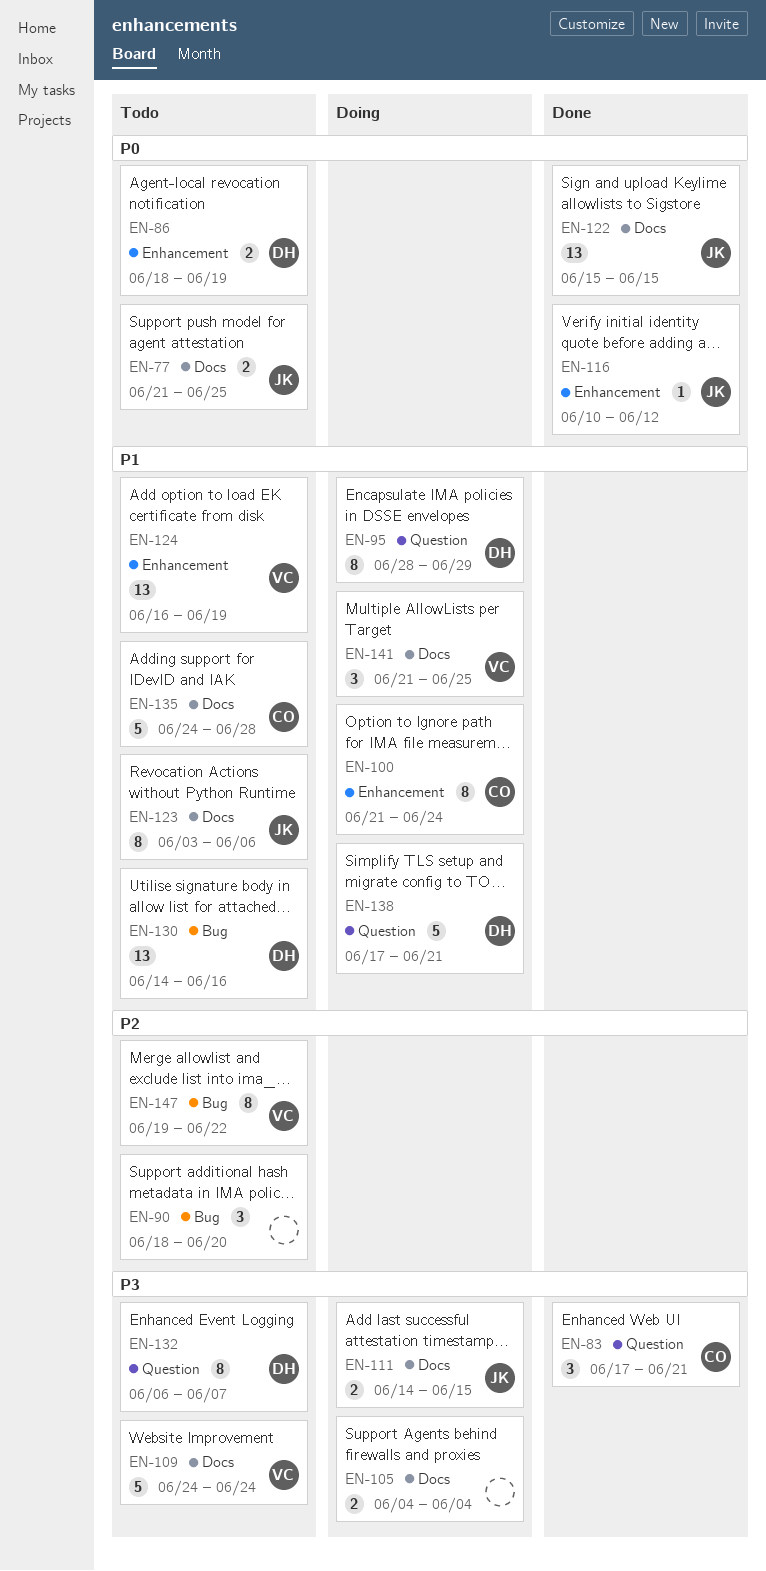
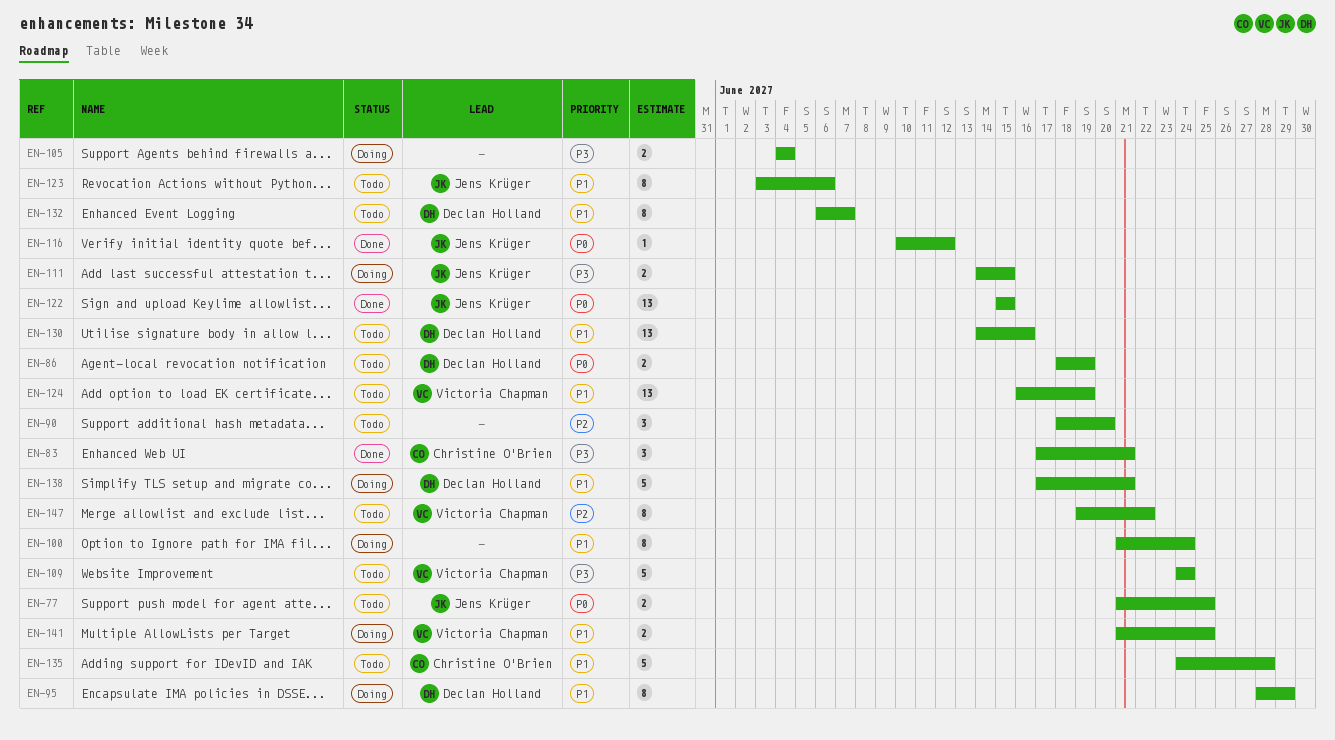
EN-100, owner: Christine O'Brien -> none
EN-132, priority: P3 -> P1
EN-141, estimate: 3 -> 2

